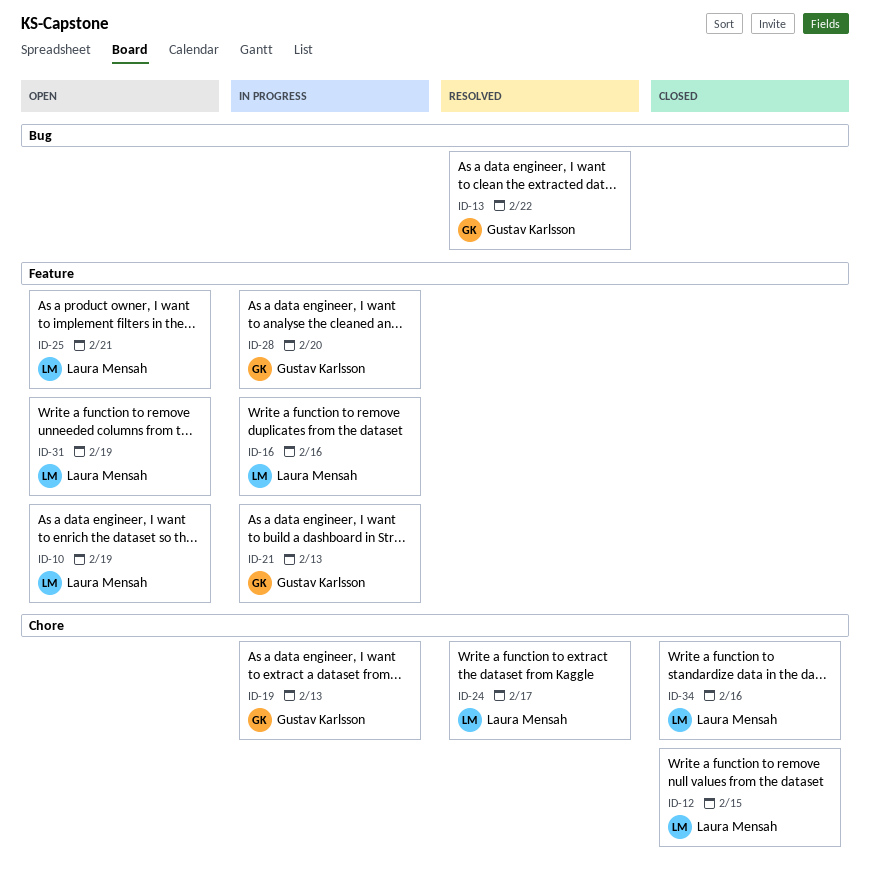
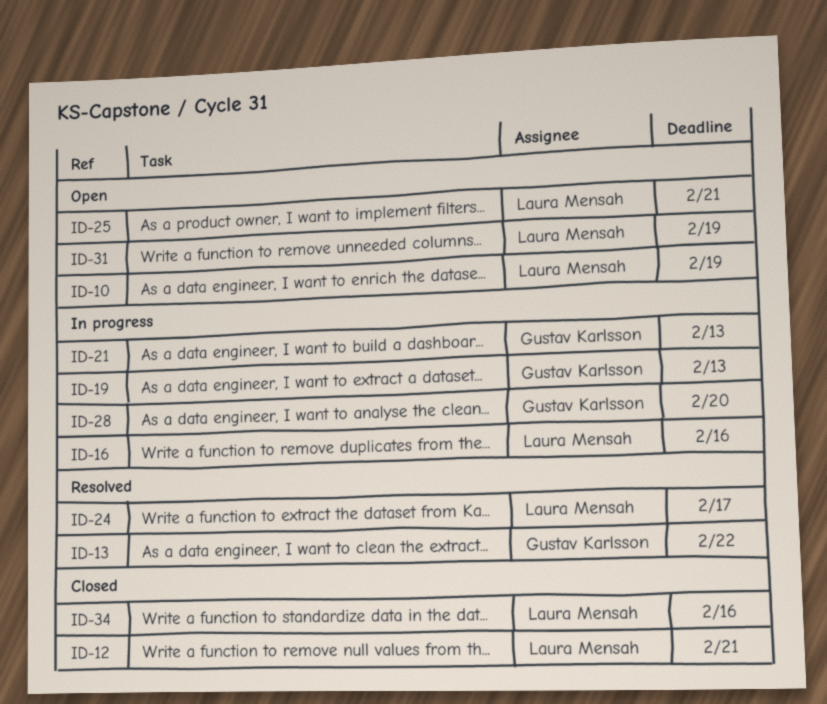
ID-12, due: Feb 15 -> Feb 21

